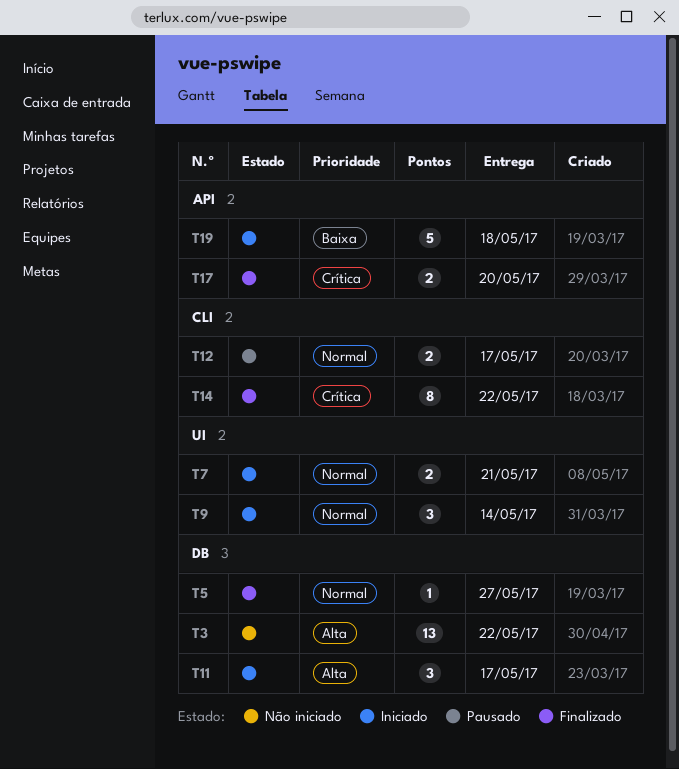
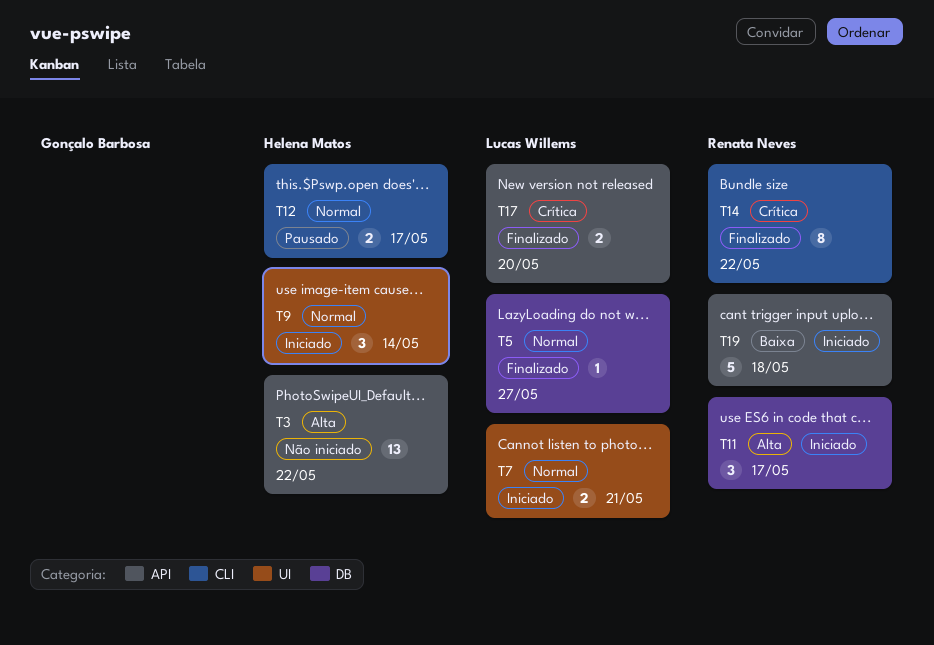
T3, label: DB -> API

